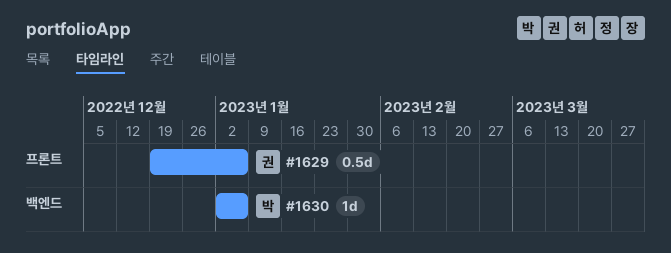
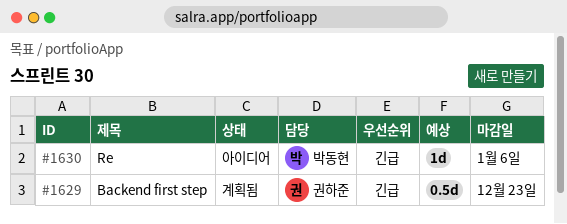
#1629, due: Jan 6 -> Dec 23

